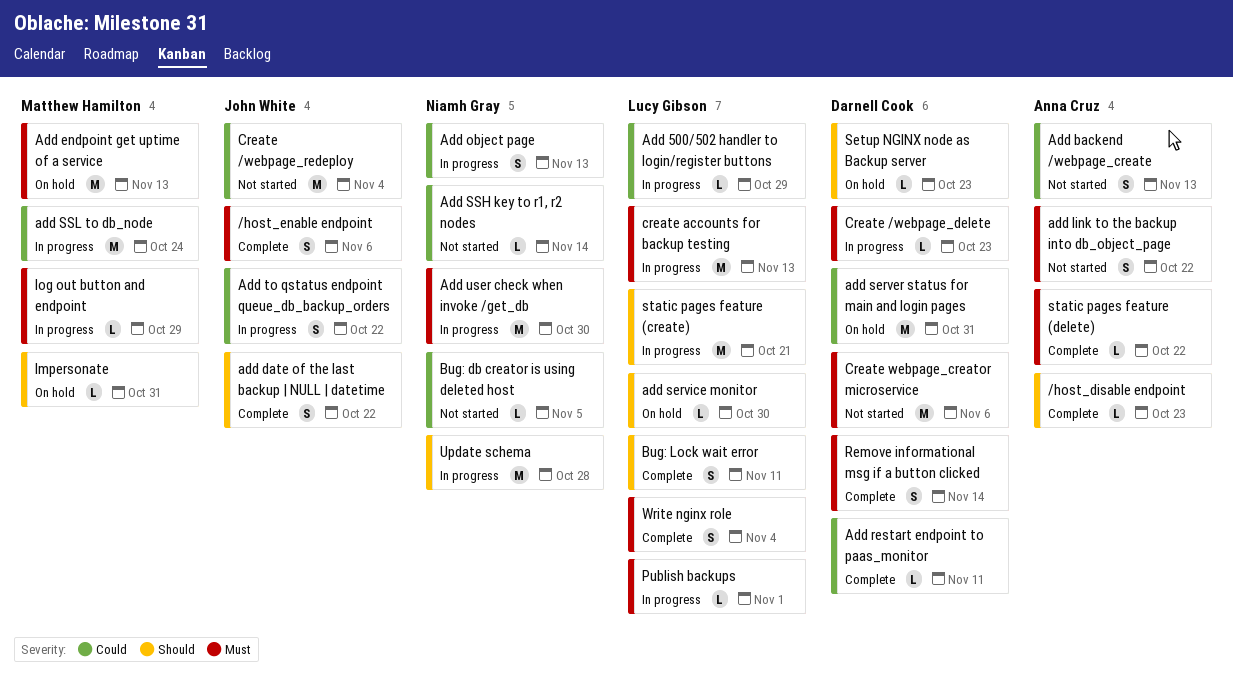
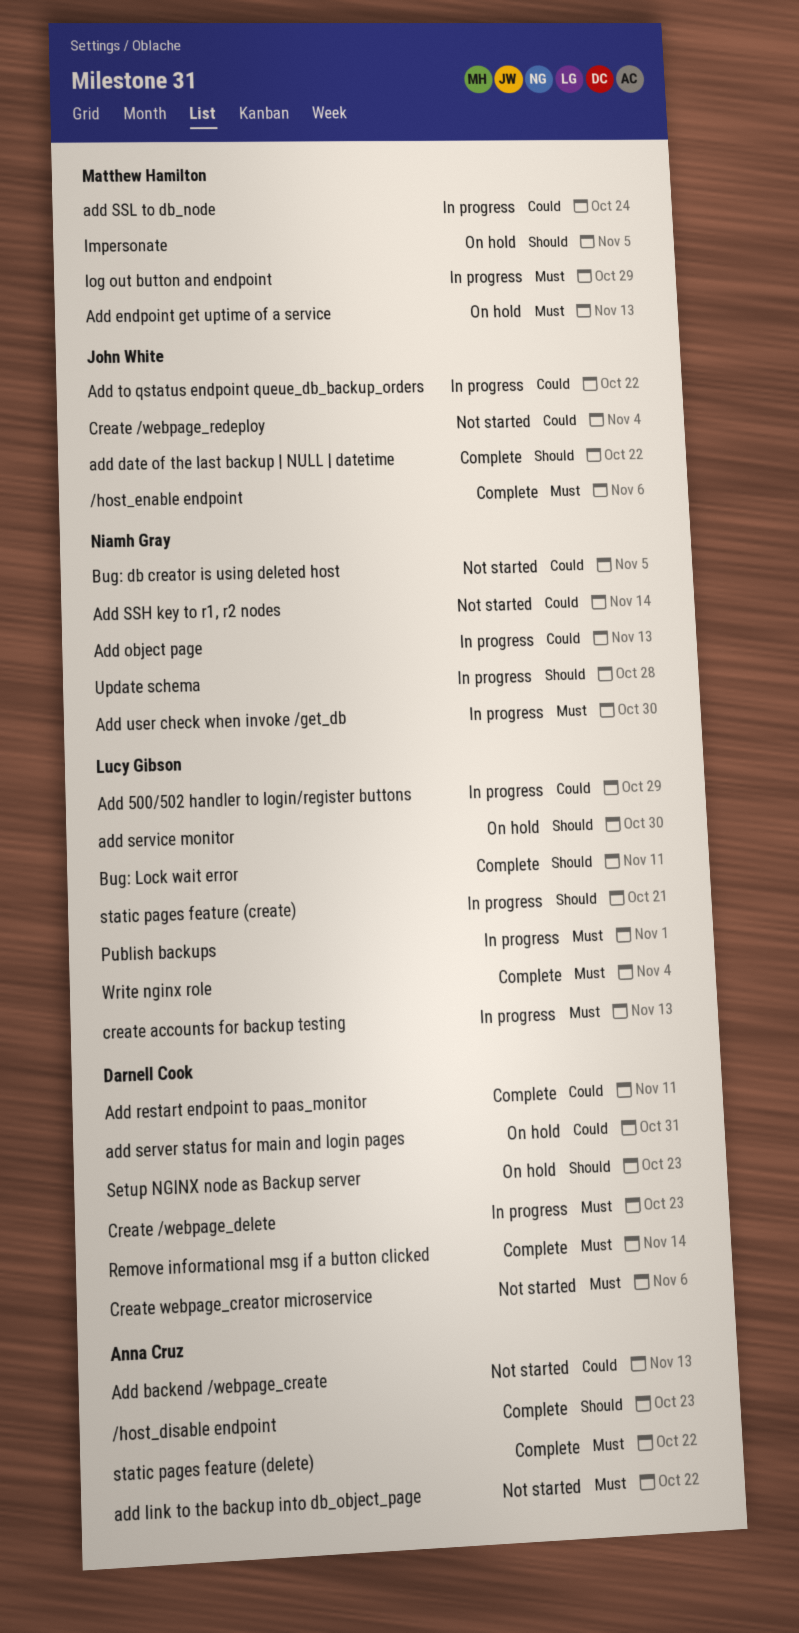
Impersonate, due: Oct 31 -> Nov 5

